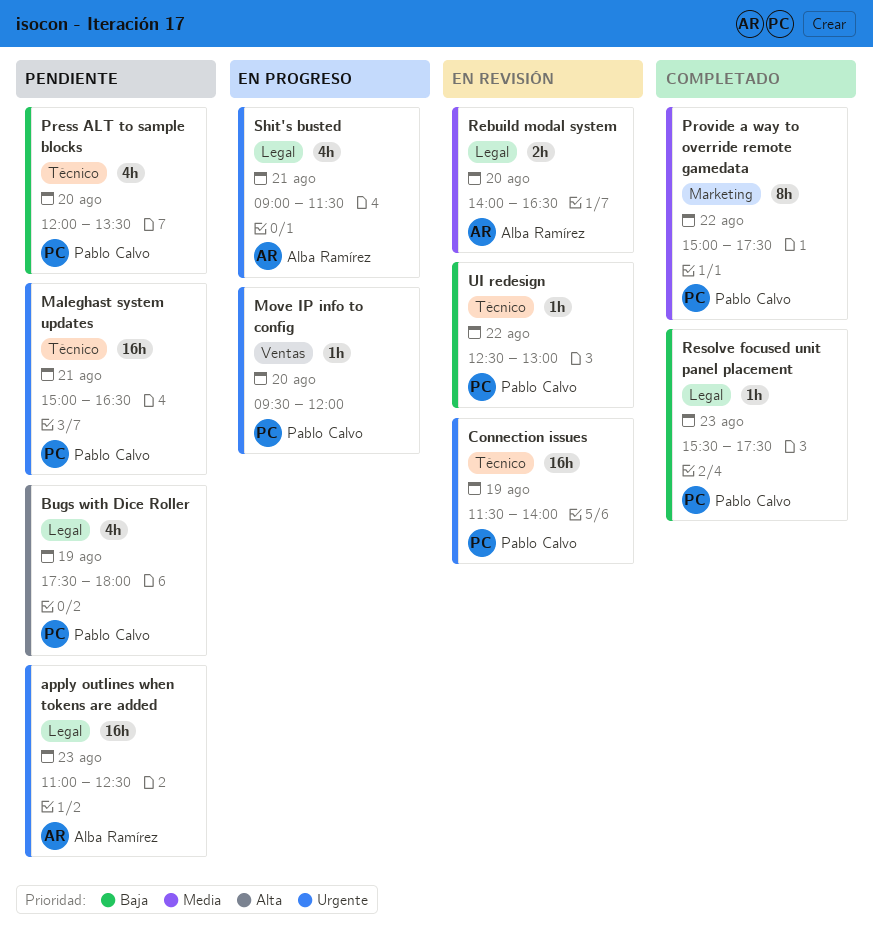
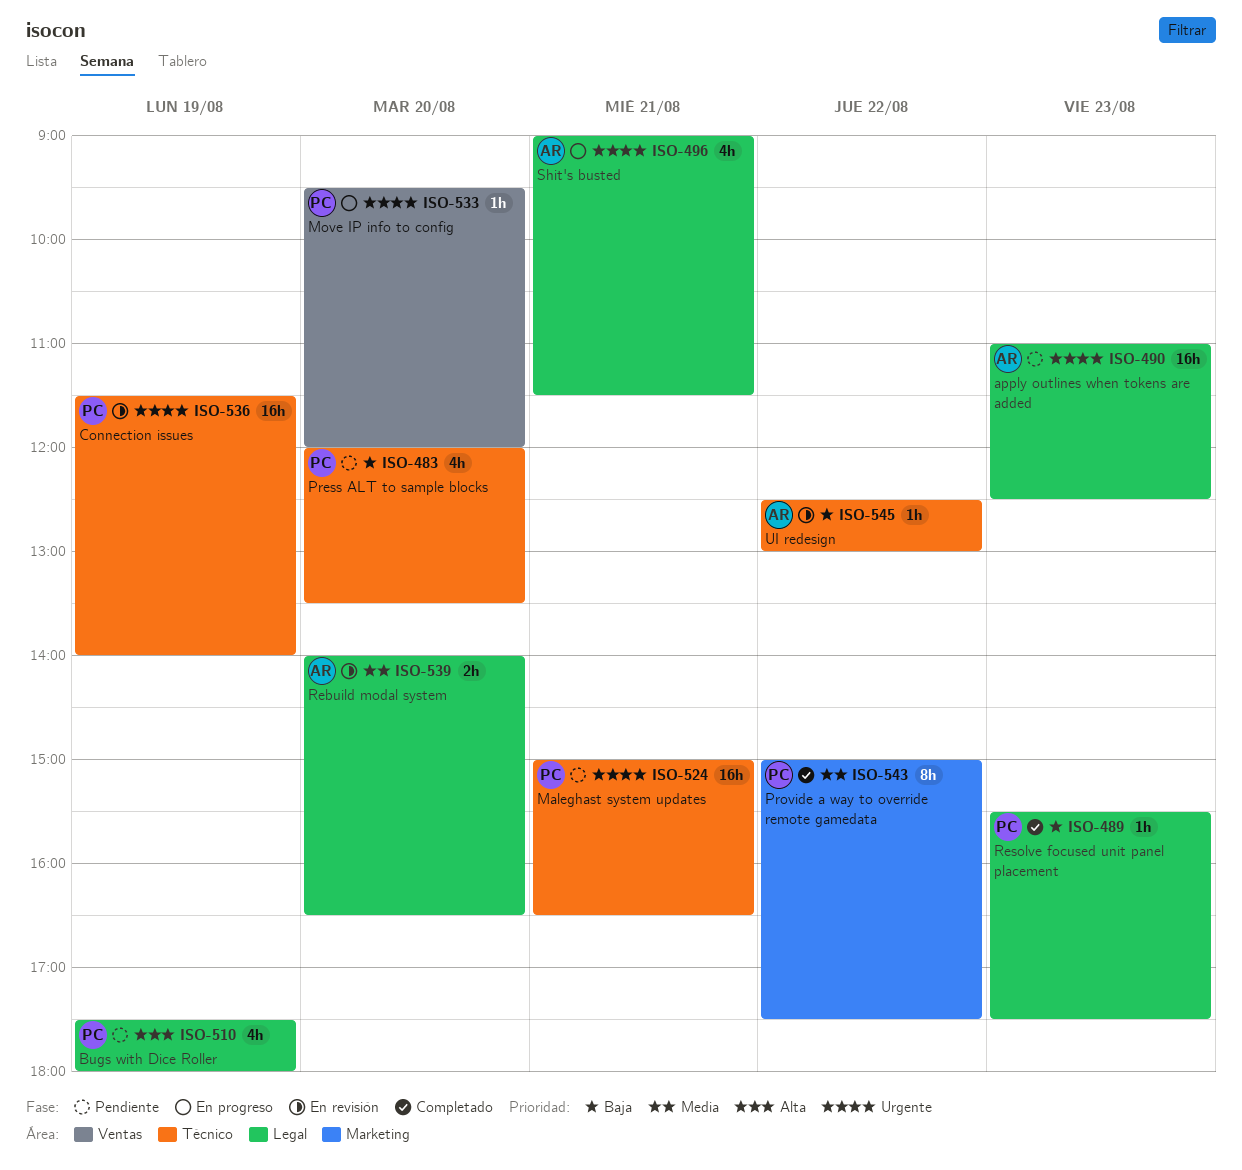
UI redesign, owner: Pablo Calvo -> Alba Ramírez

